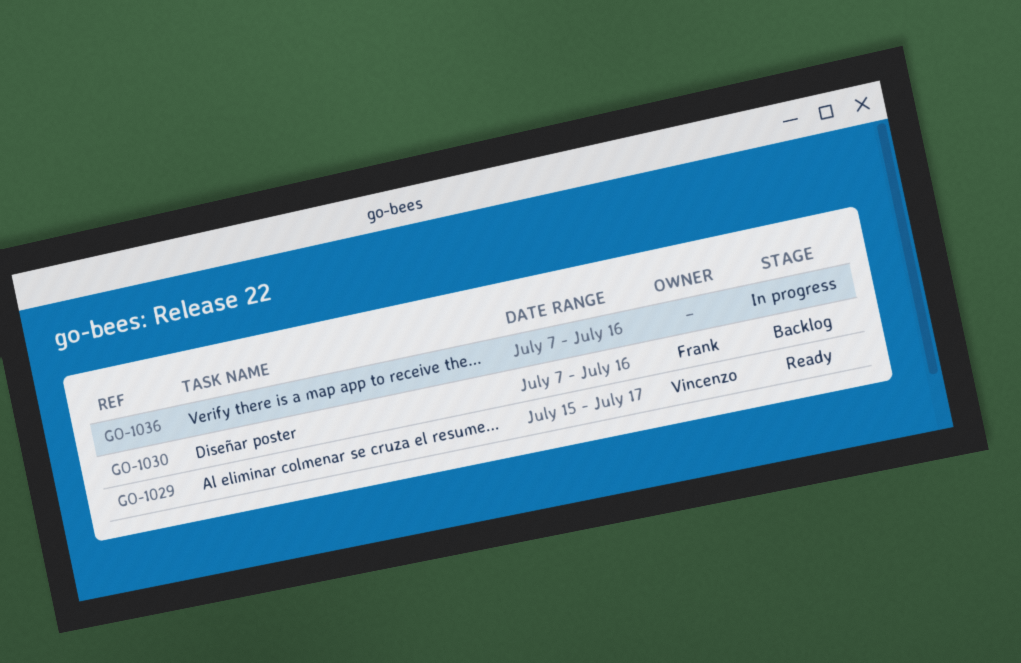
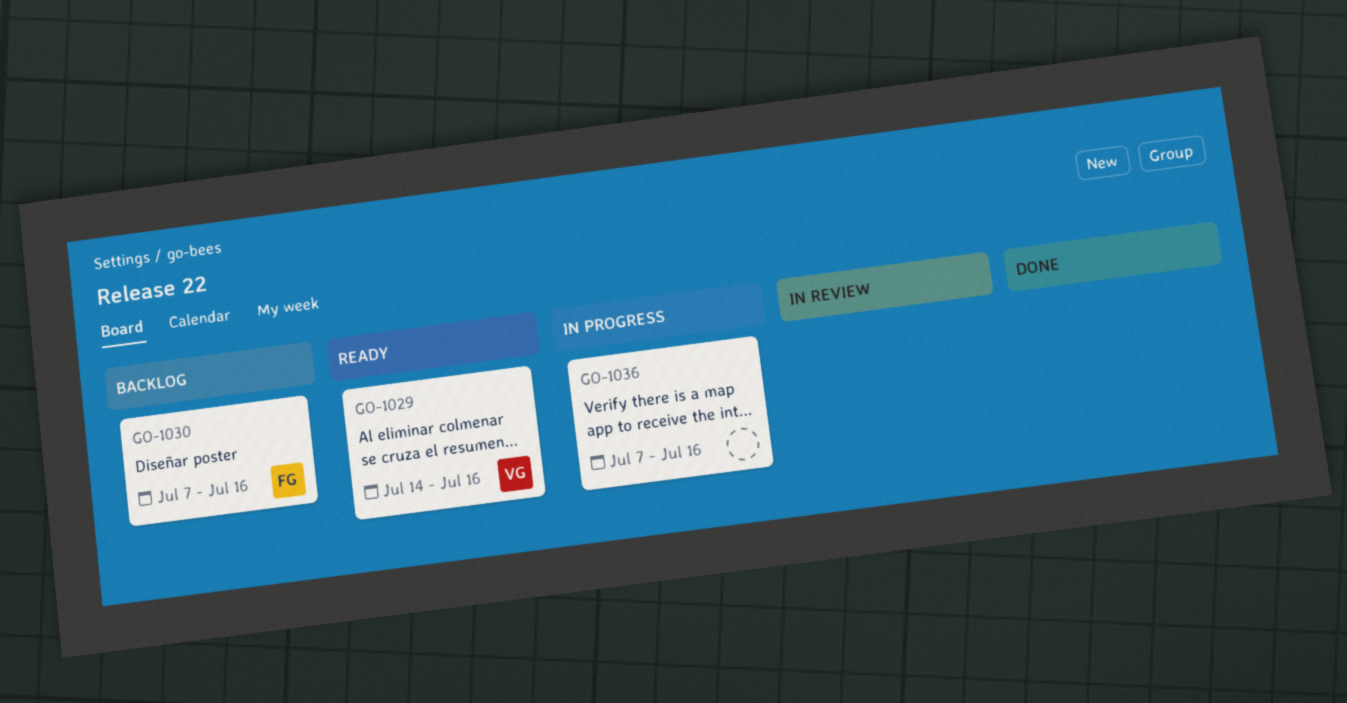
GO-1029, start: Jul 15 -> Jul 14
GO-1029, due: Jul 17 -> Jul 16

